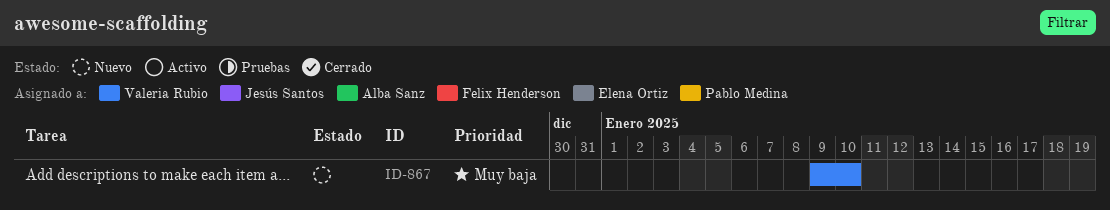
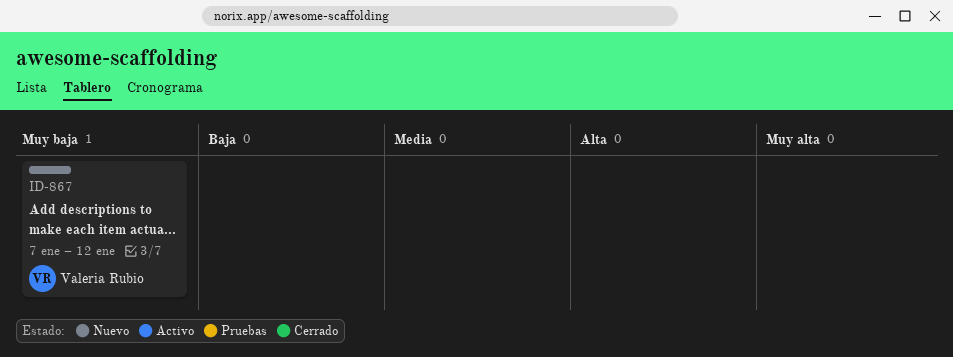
ID-867, start: Jan 9 -> Jan 7
ID-867, due: Jan 10 -> Jan 12

